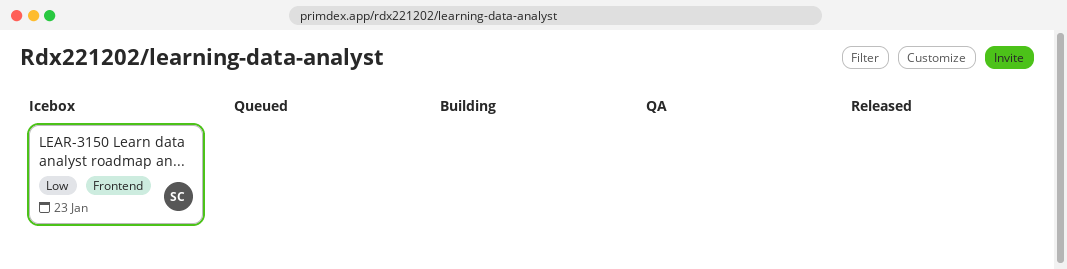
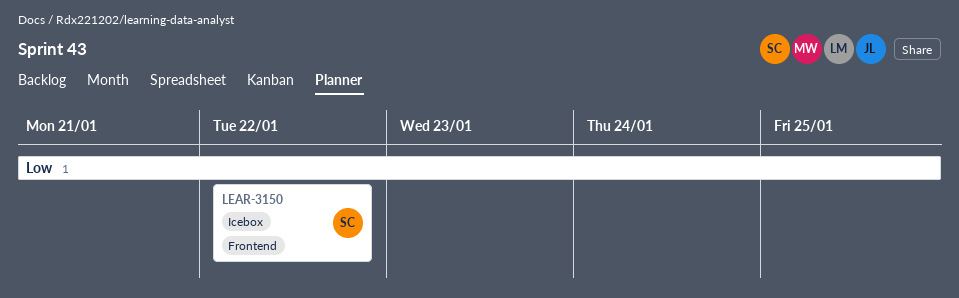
LEAR-3150, due: Jan 23 -> Jan 22

